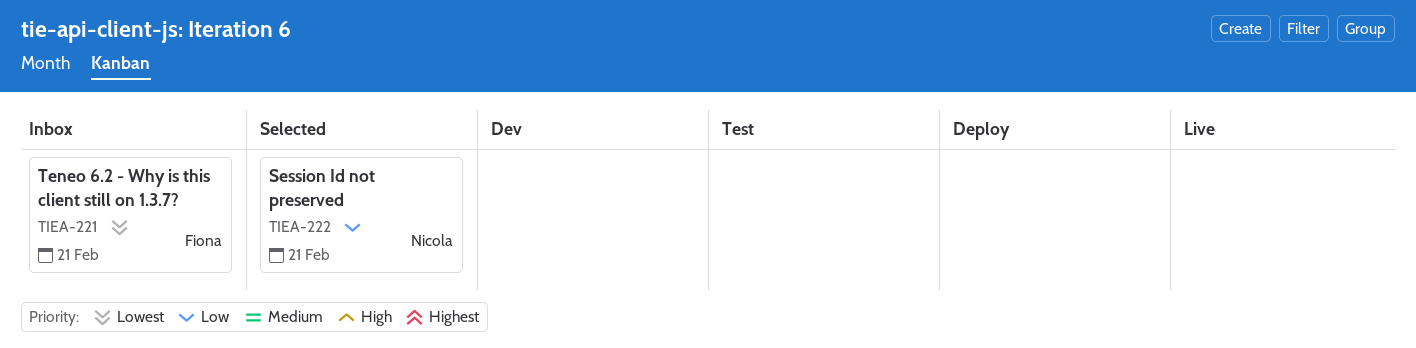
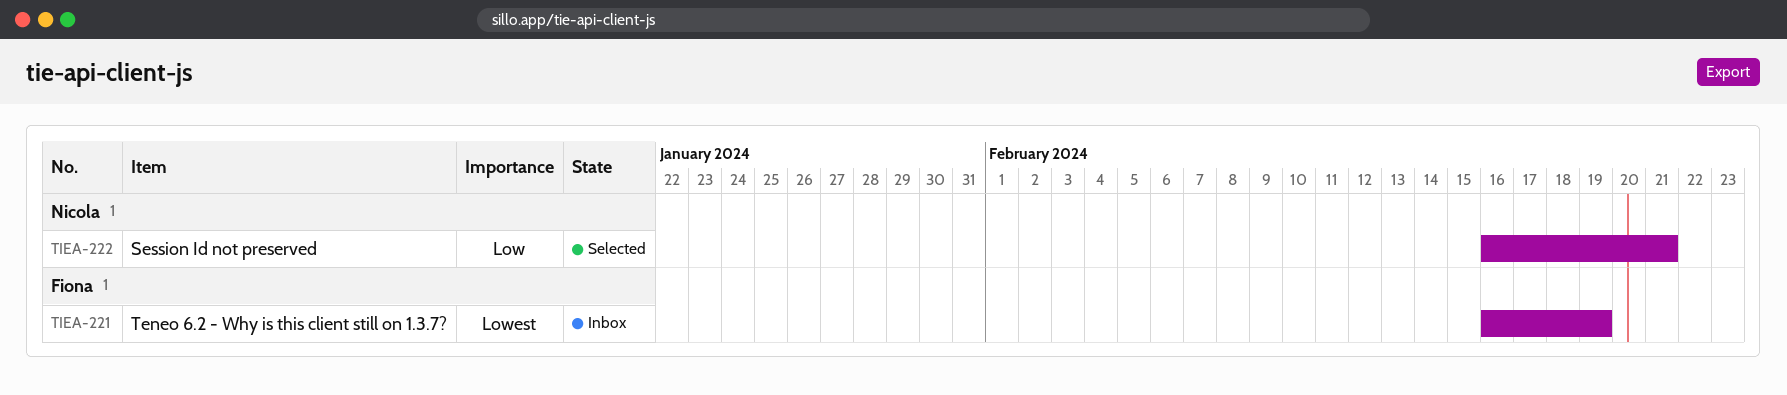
TIEA-221, due: Feb 21 -> Feb 19

